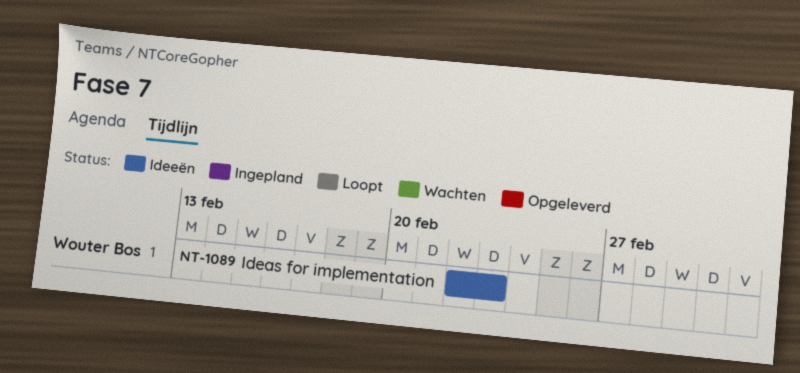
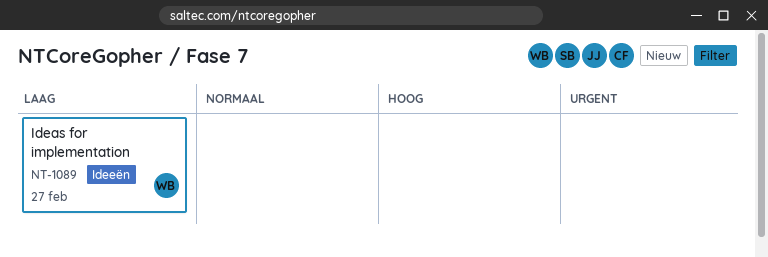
NT-1089, due: Feb 23 -> Feb 27

